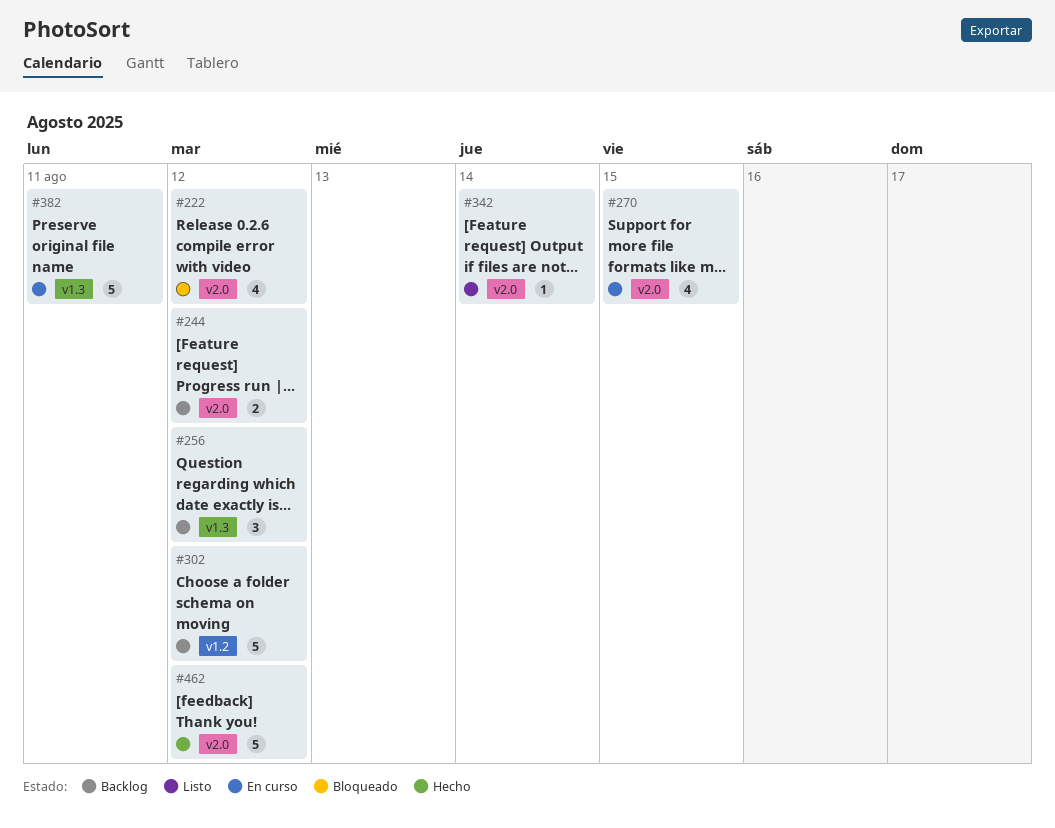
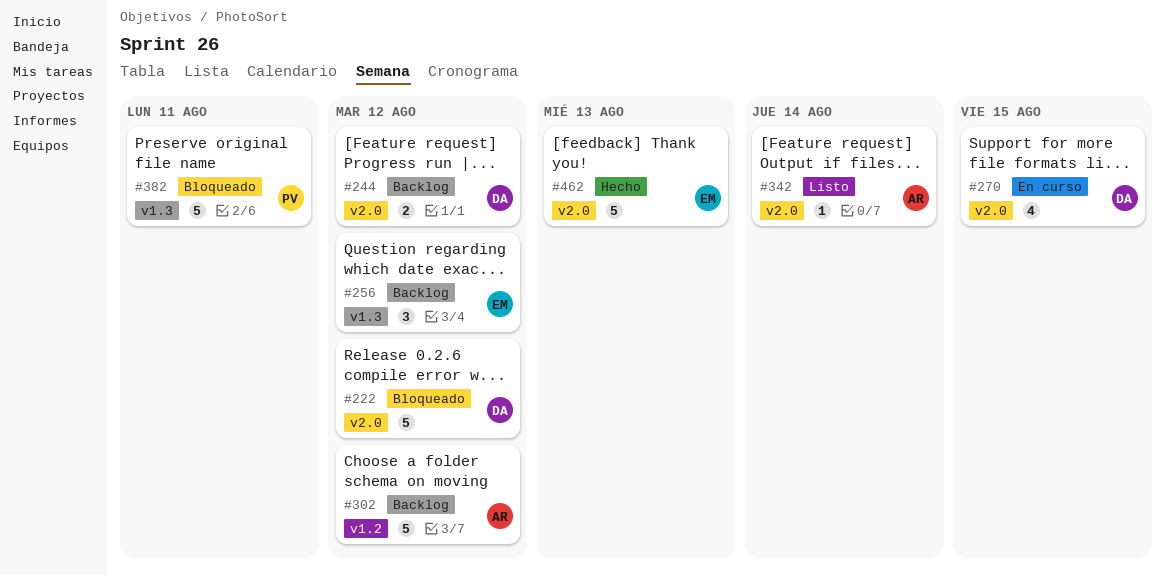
#222, estimate: 4 -> 5
#382, status: En curso -> Bloqueado
#462, due: Aug 12 -> Aug 13

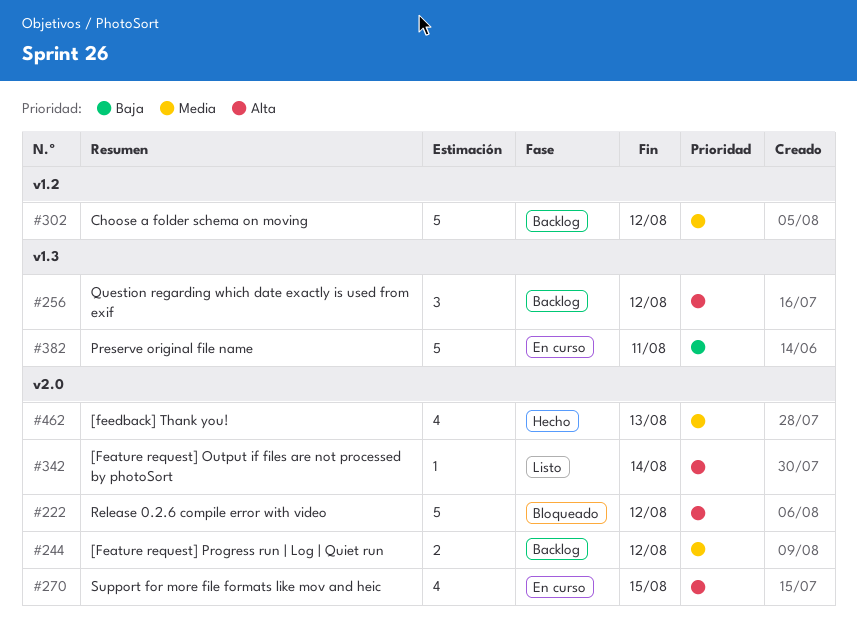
#382, status: Bloqueado -> En curso
#462, estimate: 5 -> 4

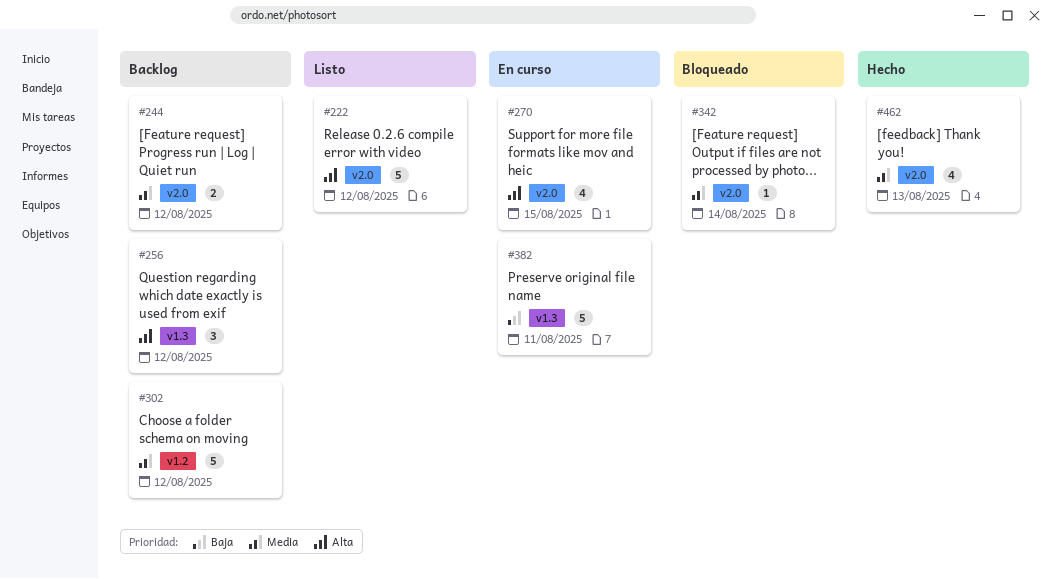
#222, status: Bloqueado -> Listo
#342, status: Listo -> Bloqueado
#342, priority: Alta -> Media

